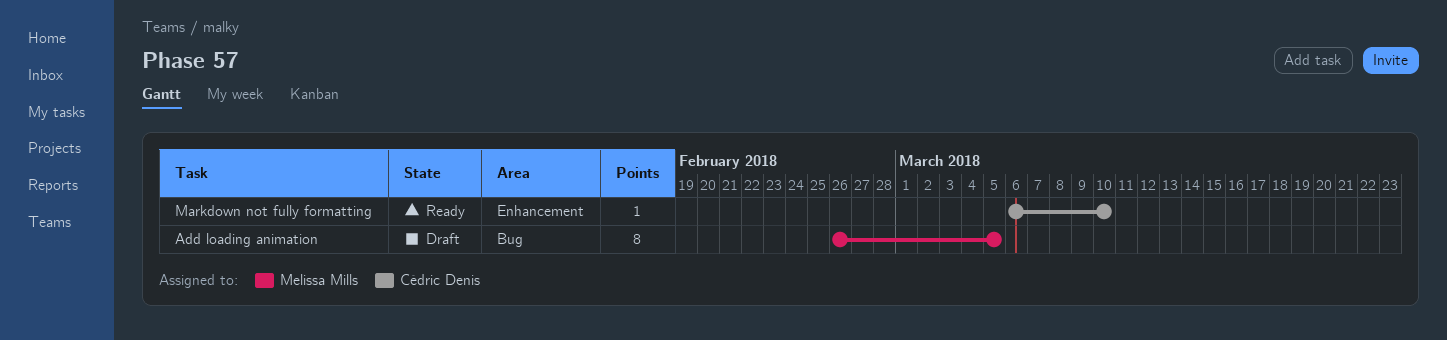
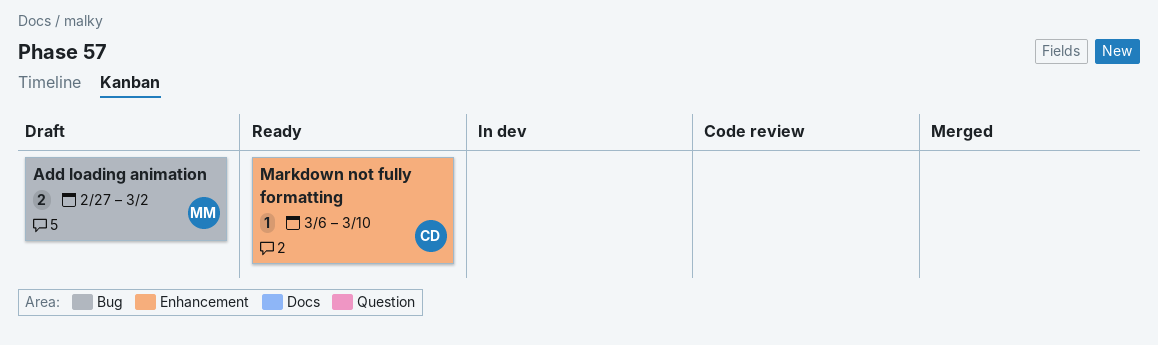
Add loading animation, estimate: 8 -> 2
Add loading animation, start: Feb 26 -> Feb 27
Add loading animation, due: Mar 5 -> Mar 2

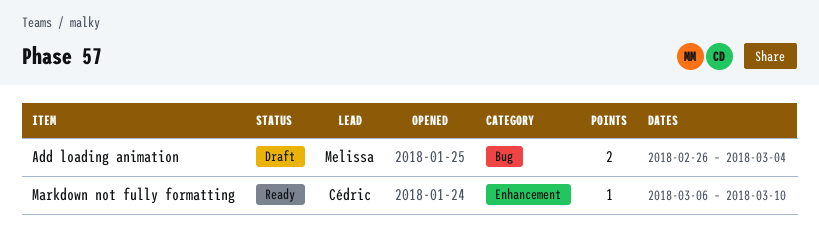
Add loading animation, start: Feb 27 -> Feb 26
Add loading animation, due: Mar 2 -> Mar 4

